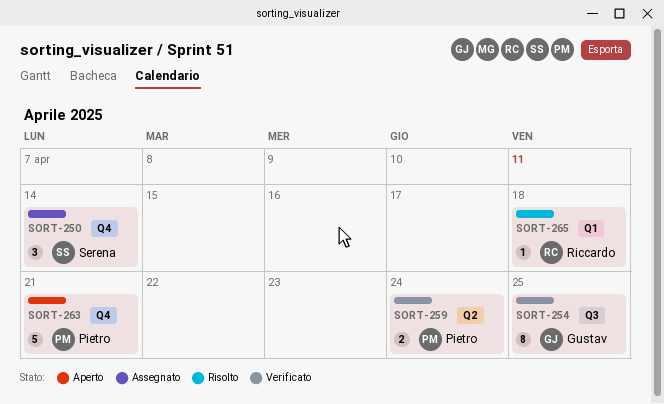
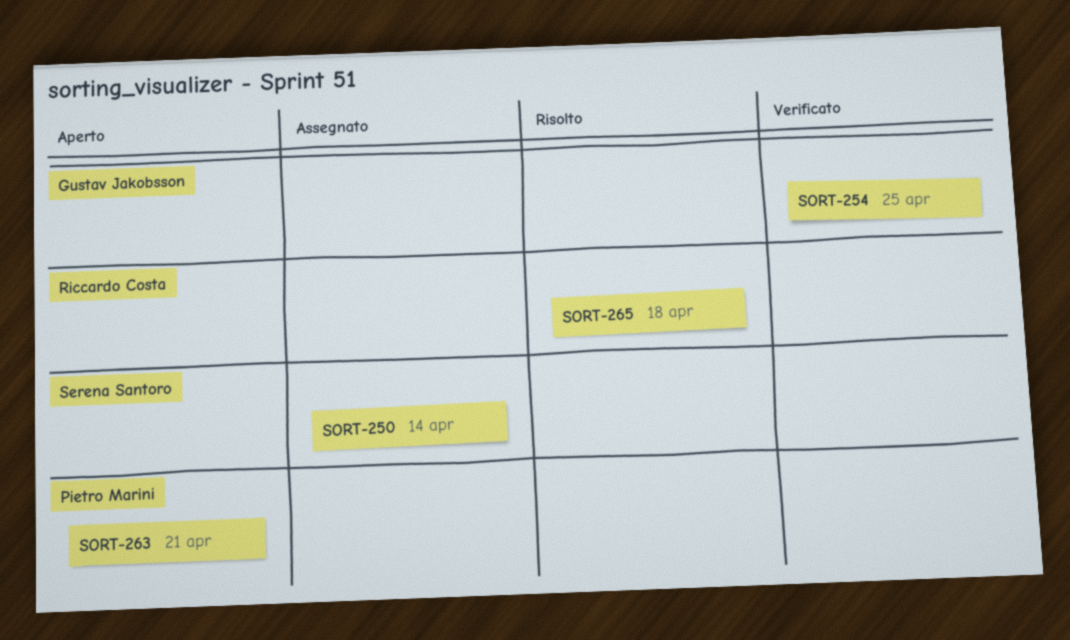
SORT-259: present -> none

